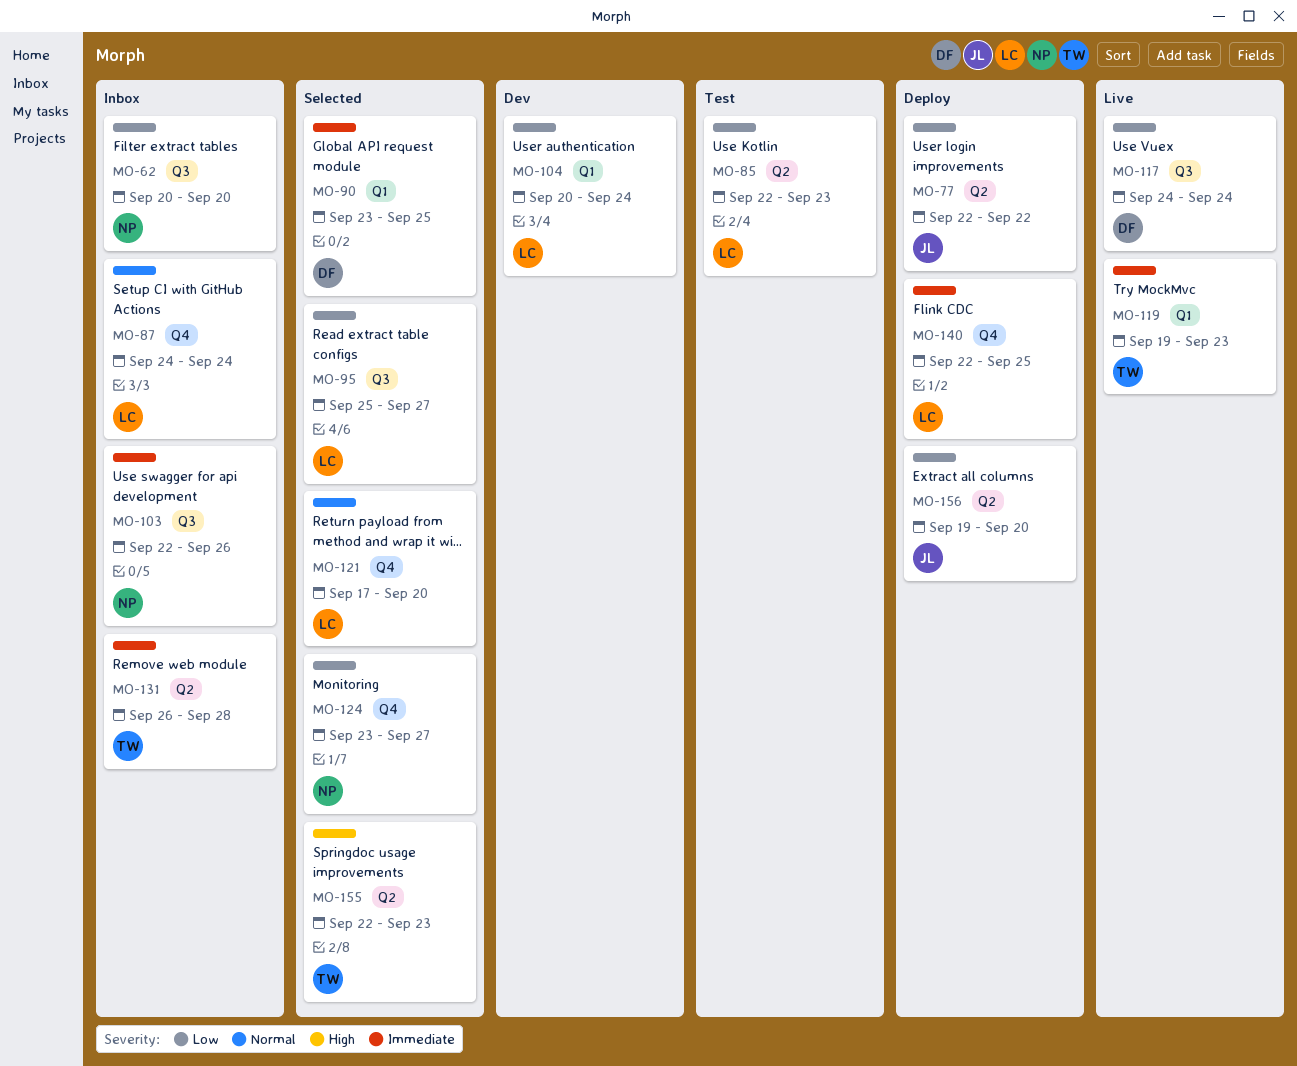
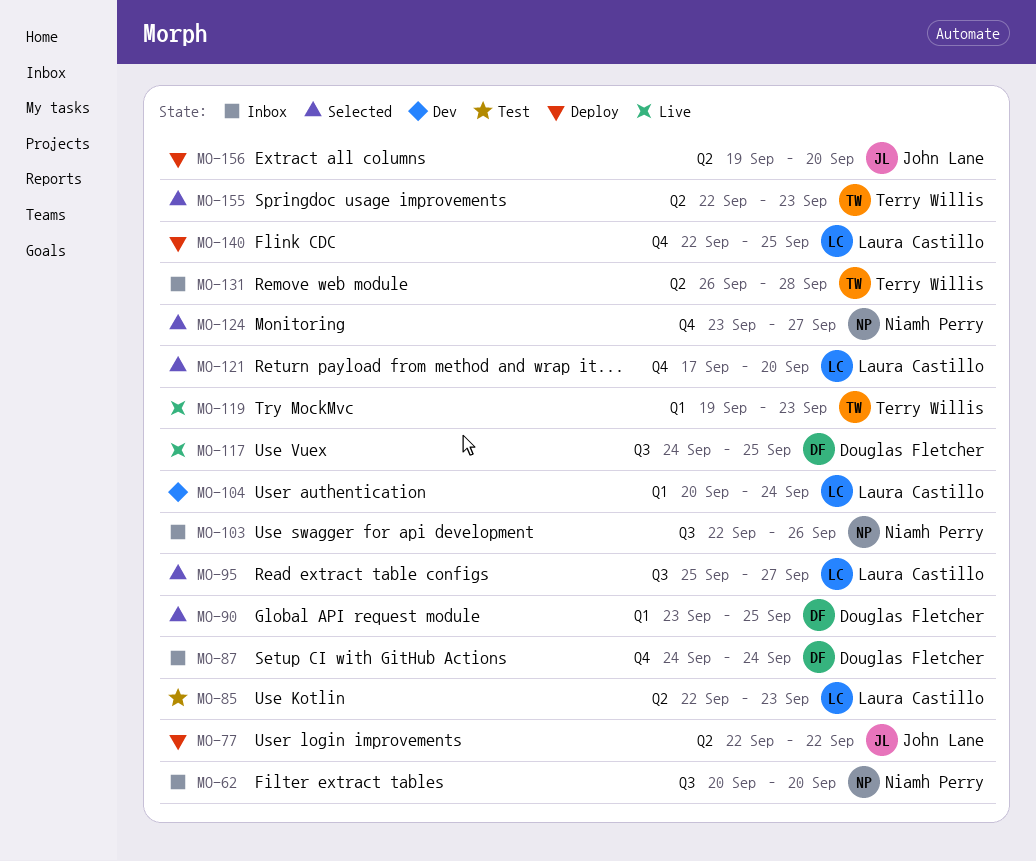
MO-87, owner: Laura Castillo -> Douglas Fletcher
MO-117, due: Sep 24 -> Sep 25

